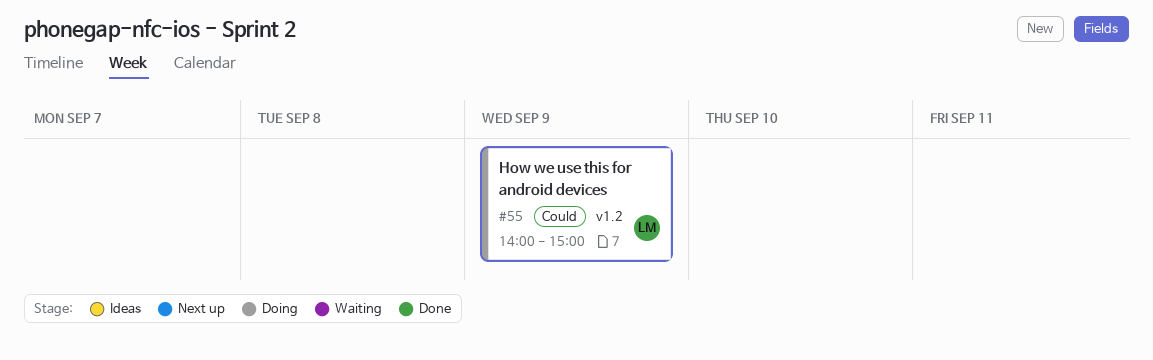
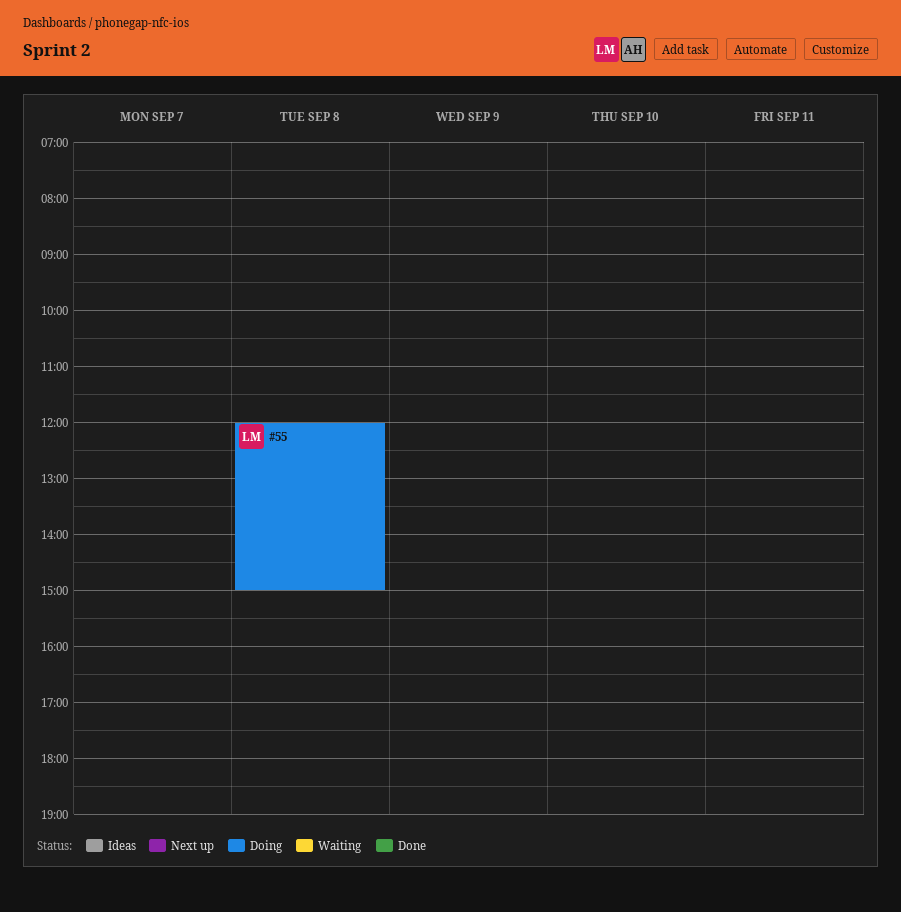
#55, day: Sep 9 -> Sep 8
#55, begins: 14:00 -> 12:00

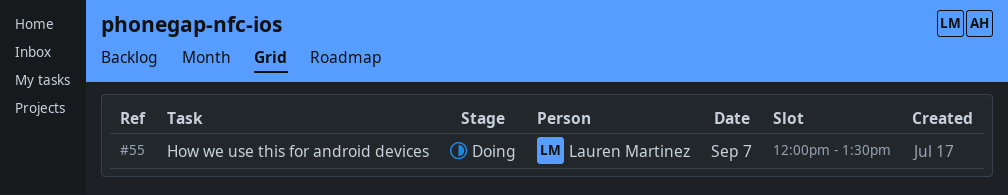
#55, day: Sep 8 -> Sep 7
#55, ends: 15:00 -> 13:30

